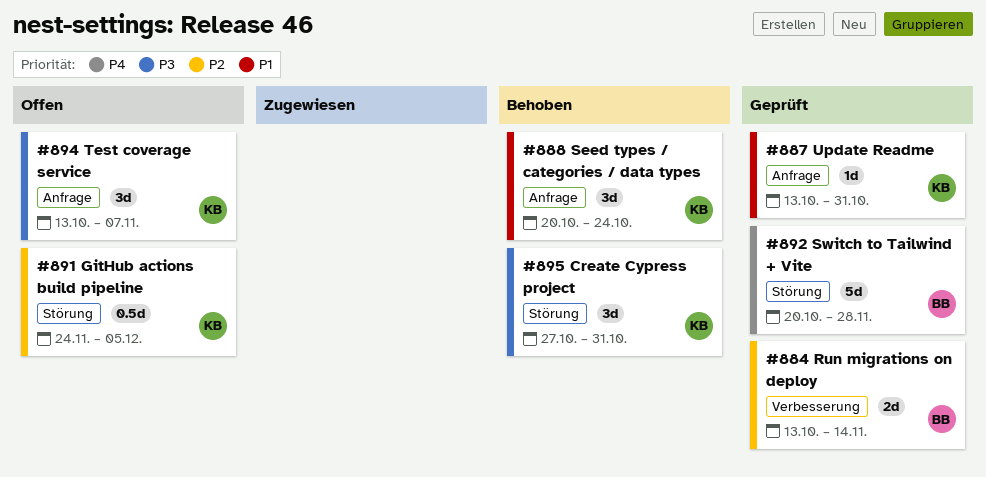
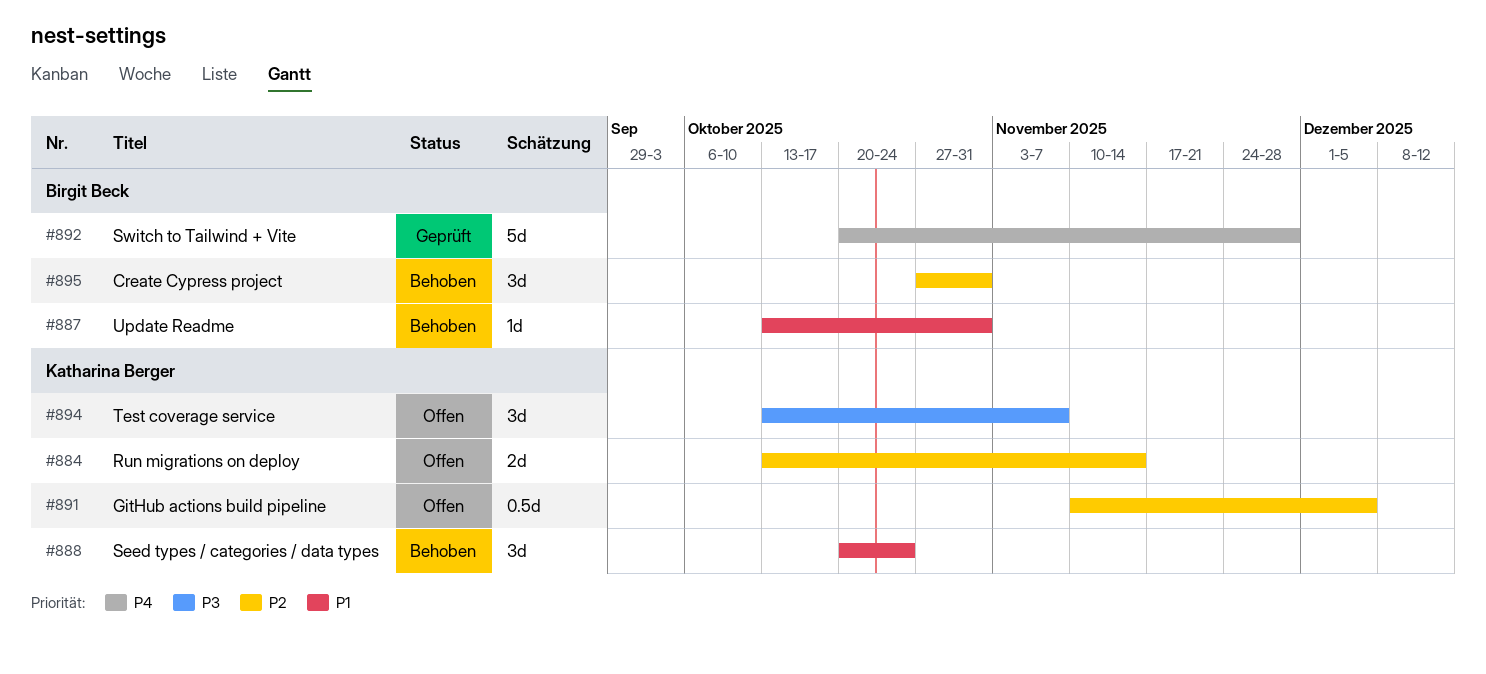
#884, status: Geprüft -> Offen
#884, owner: Birgit Beck -> Katharina Berger
#887, status: Geprüft -> Behoben
#887, owner: Katharina Berger -> Birgit Beck
#891, start: Nov 24 -> Nov 10
#895, owner: Katharina Berger -> Birgit Beck
#895, priority: P3 -> P2

